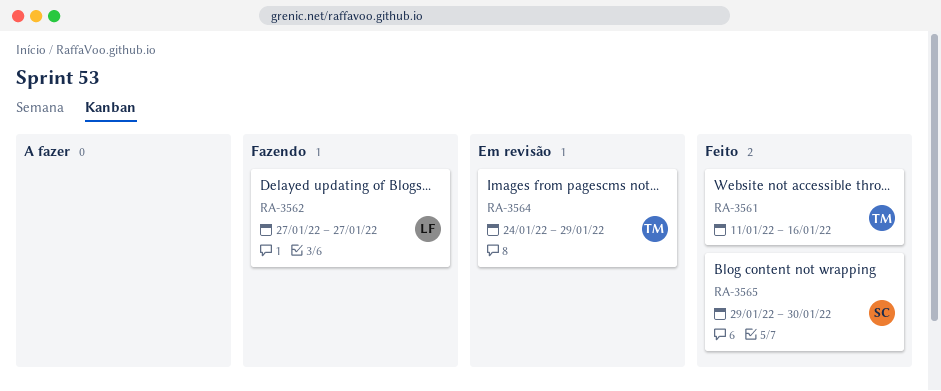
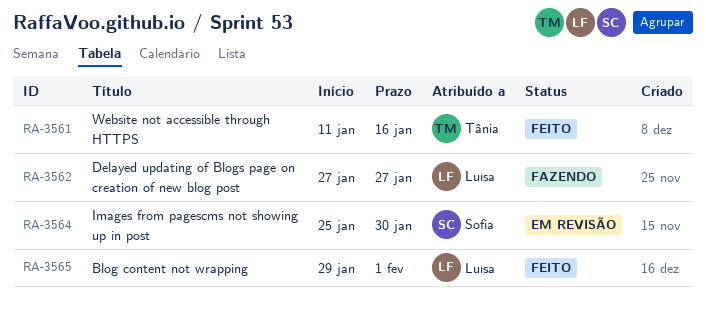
RA-3564, owner: Tânia -> Sofia
RA-3564, start: Jan 24 -> Jan 25
RA-3564, due: Jan 29 -> Jan 30
RA-3565, owner: Sofia -> Luísa
RA-3565, due: Jan 30 -> Feb 1

